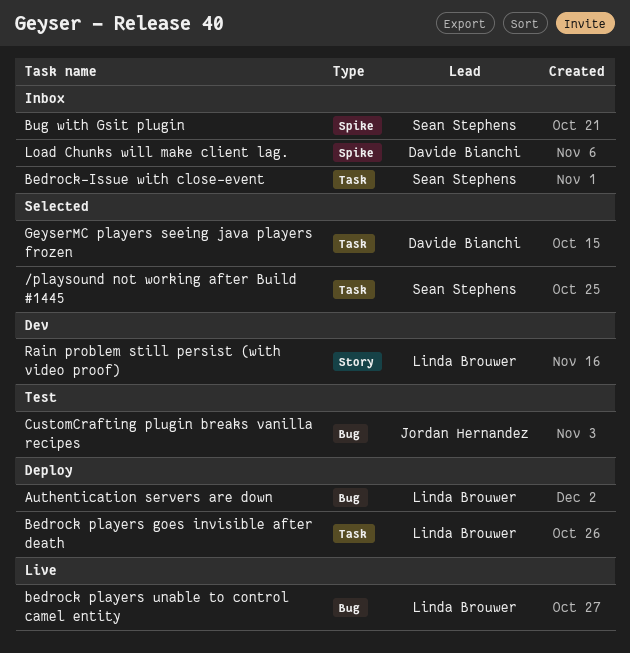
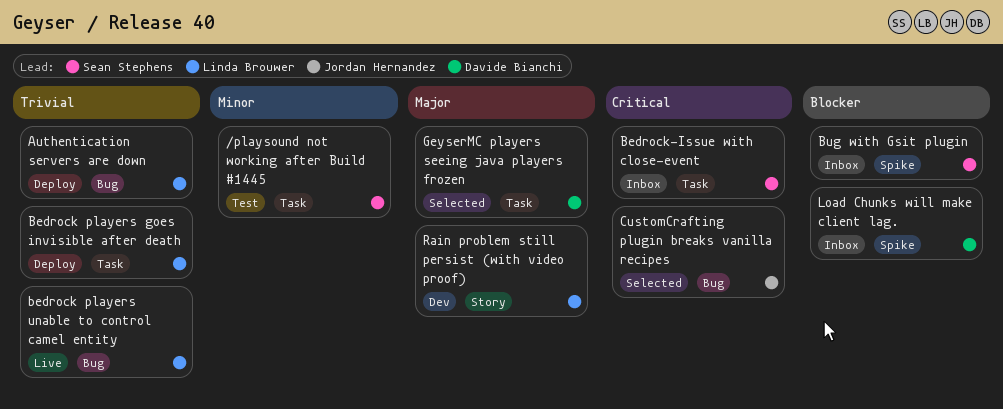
/playsound not working after Build #1445, status: Selected -> Test
CustomCrafting plugin breaks vanilla recipes, status: Test -> Selected

